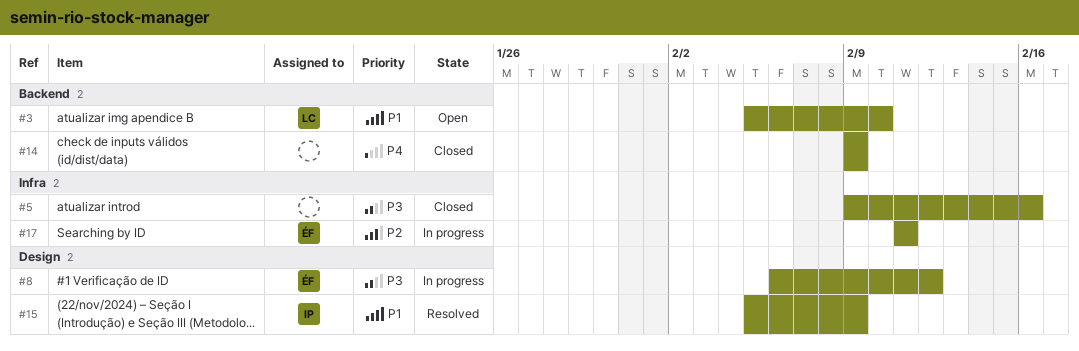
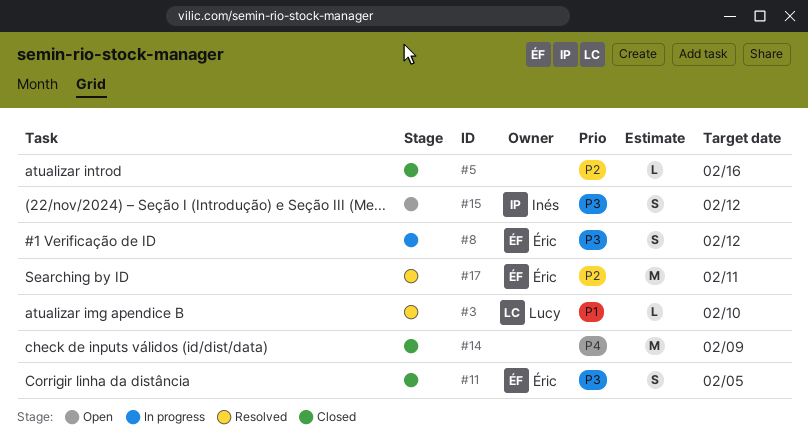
#3, status: Open -> Resolved
#5, priority: P3 -> P2
#11: none -> present
#15, status: Resolved -> Open
#15, priority: P1 -> P3
#15, due: Feb 9 -> Feb 12
#17, status: In progress -> Resolved

